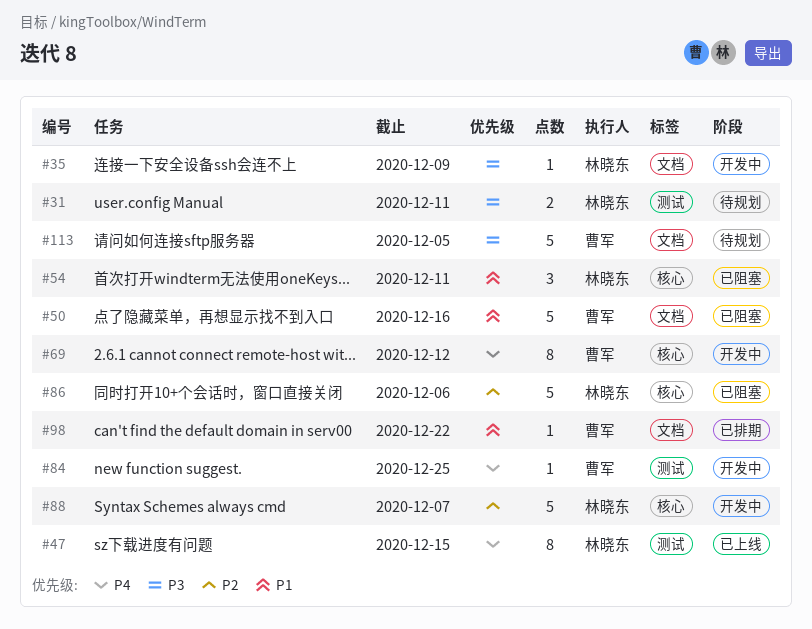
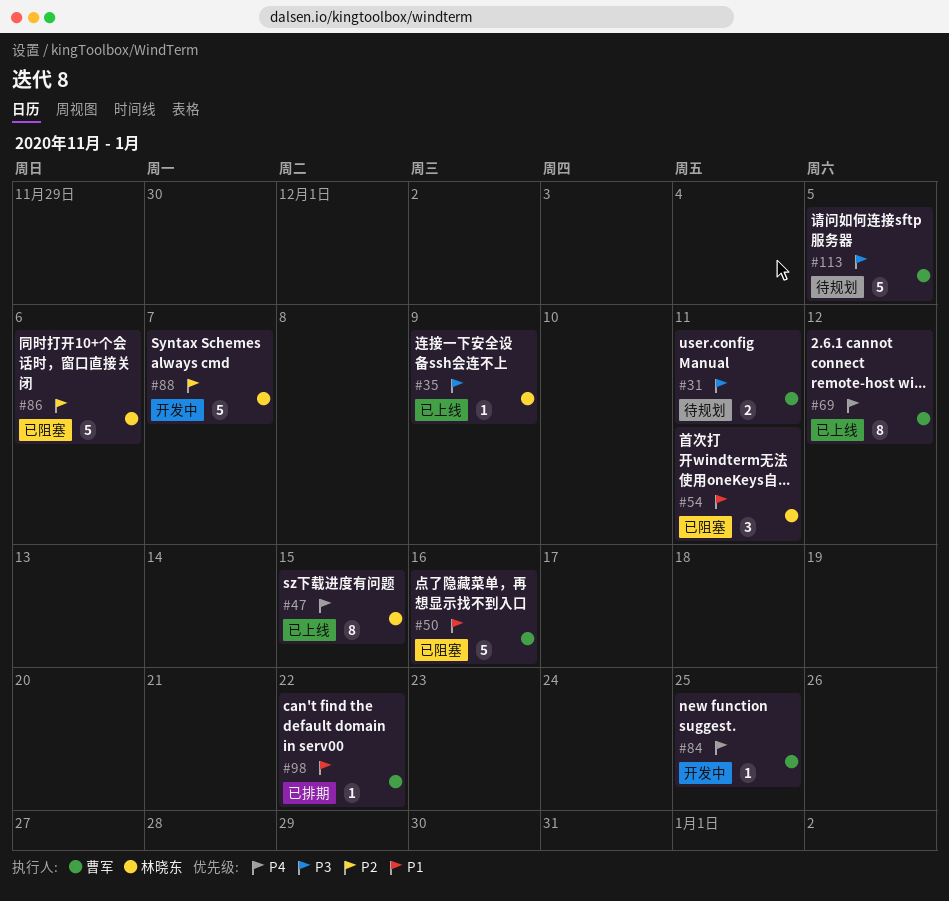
#31, owner: 林晓东 -> 曹军
#35, status: 开发中 -> 已上线
#69, status: 开发中 -> 已上线

